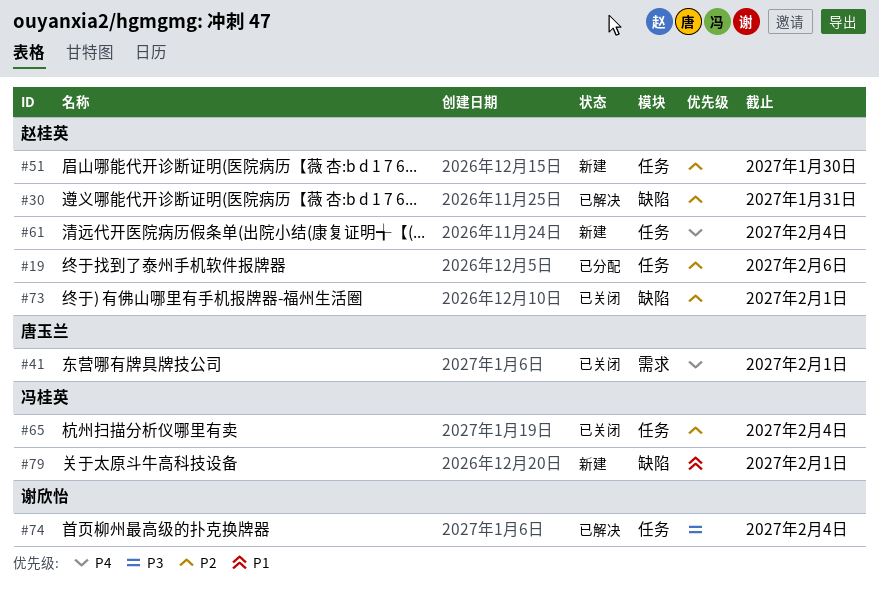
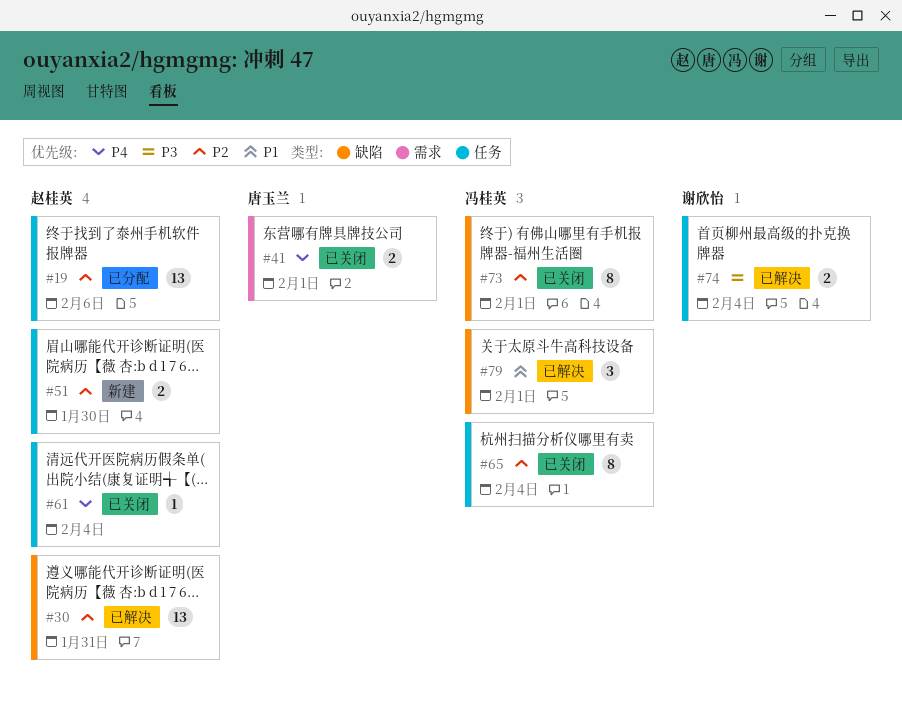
#61, status: 新建 -> 已关闭
#73, owner: 赵桂英 -> 冯桂英
#79, status: 新建 -> 已解决

